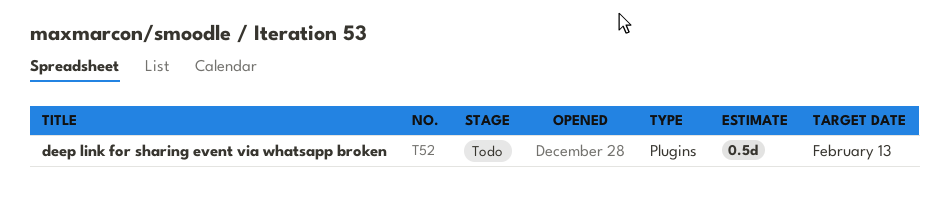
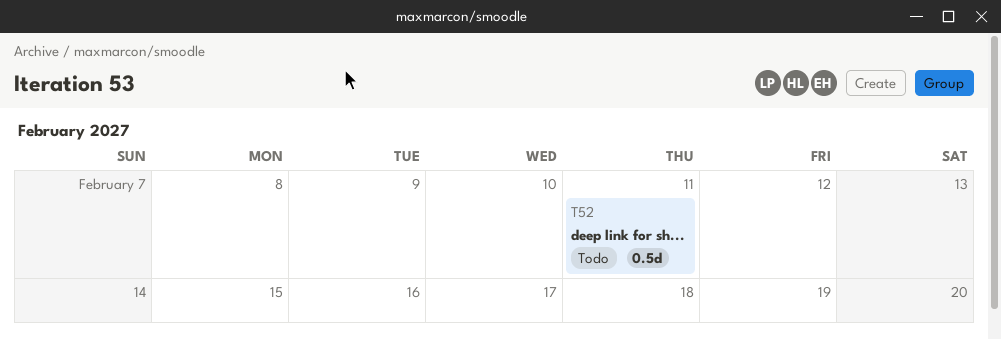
T52, due: Feb 13 -> Feb 11

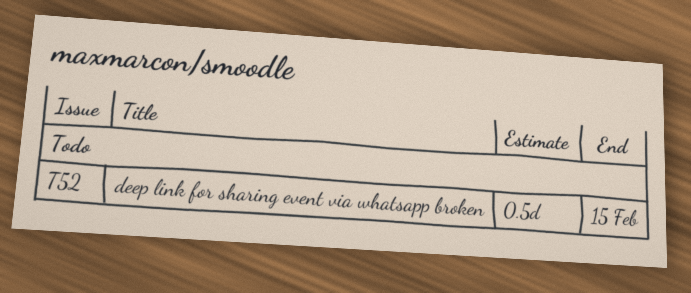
T52, due: Feb 11 -> Feb 15

